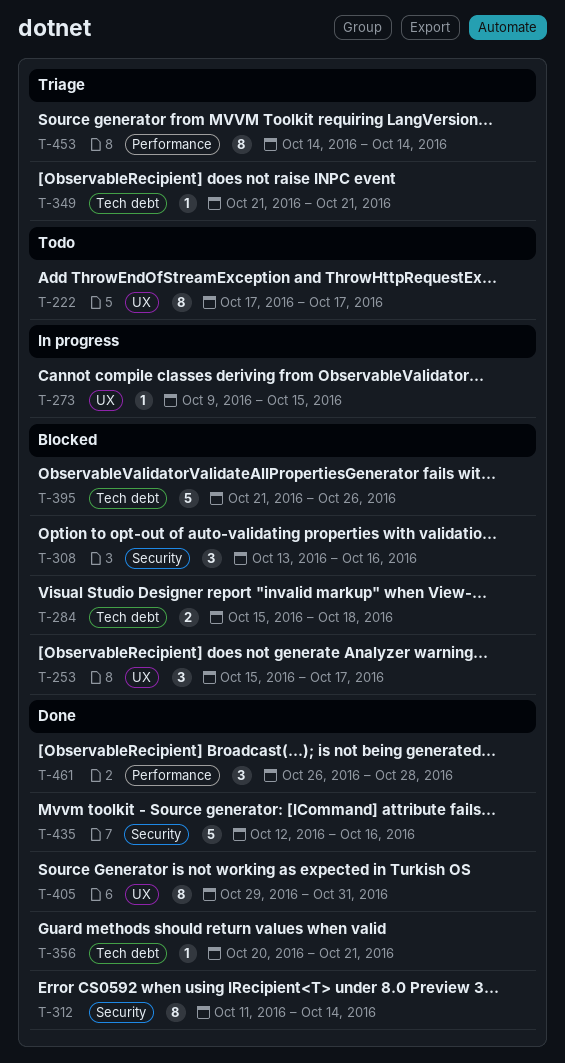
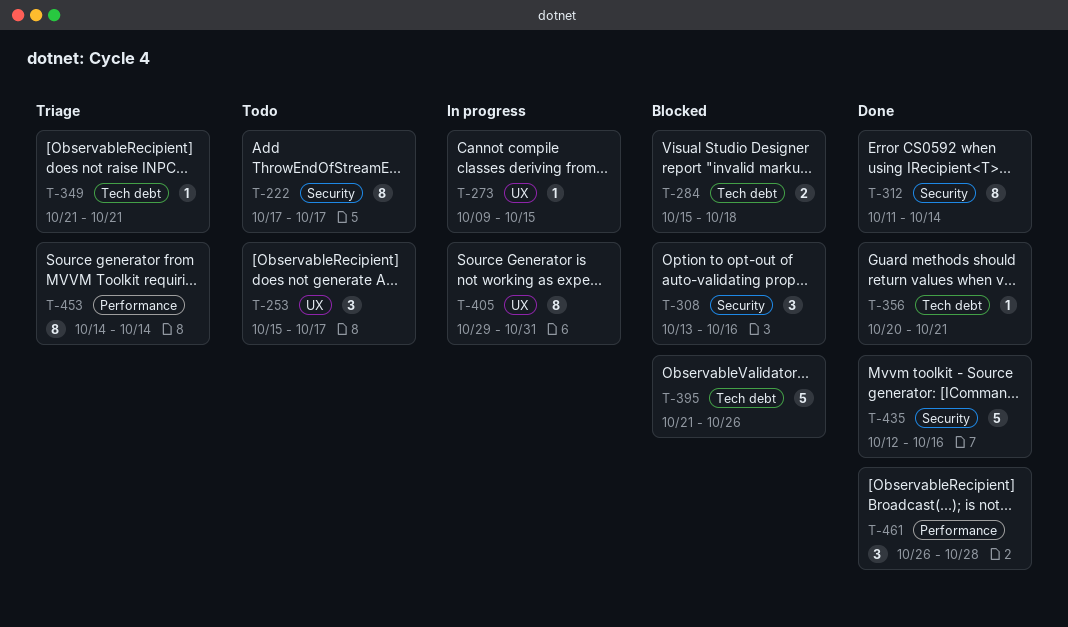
T-222, label: UX -> Security
T-253, status: Blocked -> Todo
T-405, status: Done -> In progress

